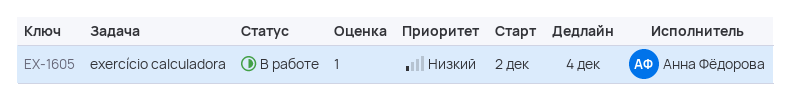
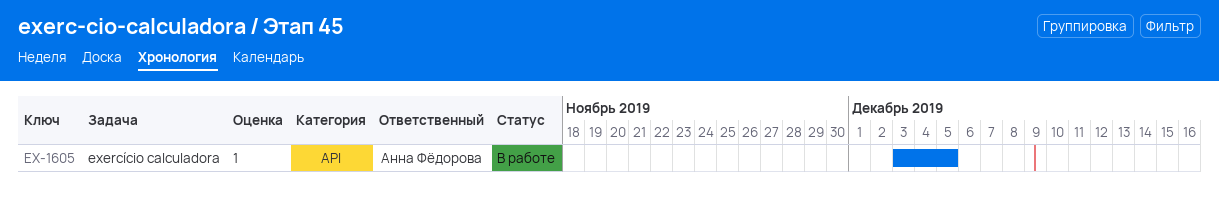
EX-1605, start: Dec 2 -> Dec 3
EX-1605, due: Dec 4 -> Dec 5

